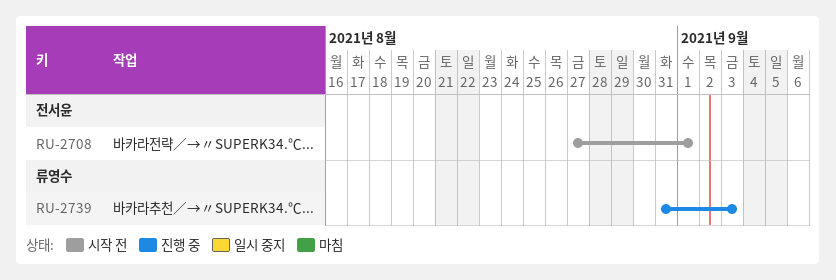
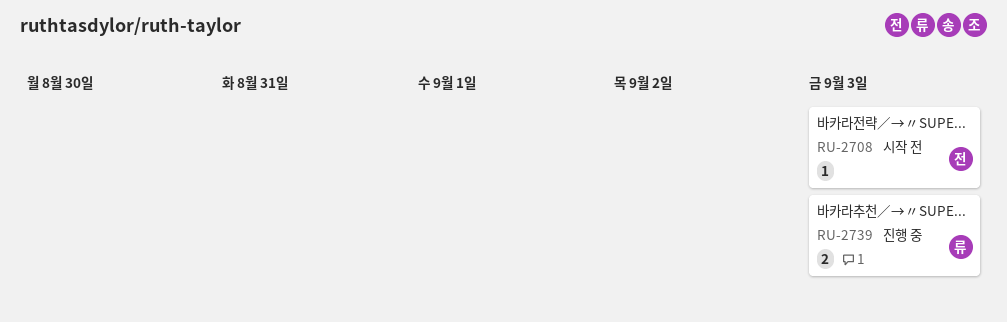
RU-2708, due: Sep 1 -> Sep 3

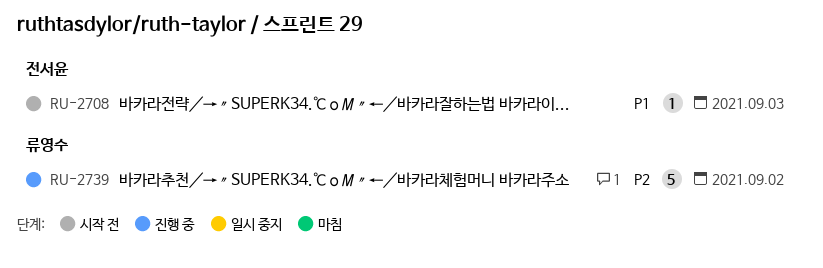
RU-2739, estimate: 2 -> 5
RU-2739, due: Sep 3 -> Sep 2

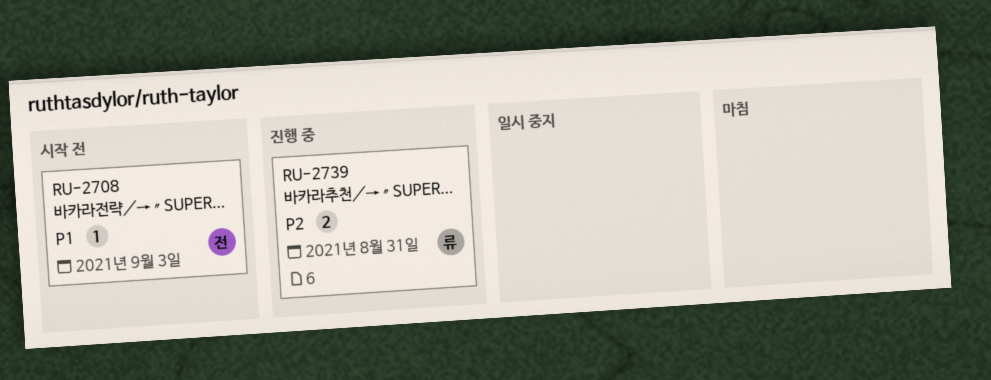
RU-2739, estimate: 5 -> 2
RU-2739, due: Sep 2 -> Aug 31

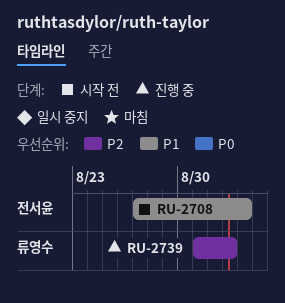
RU-2739, due: Aug 31 -> Sep 2

